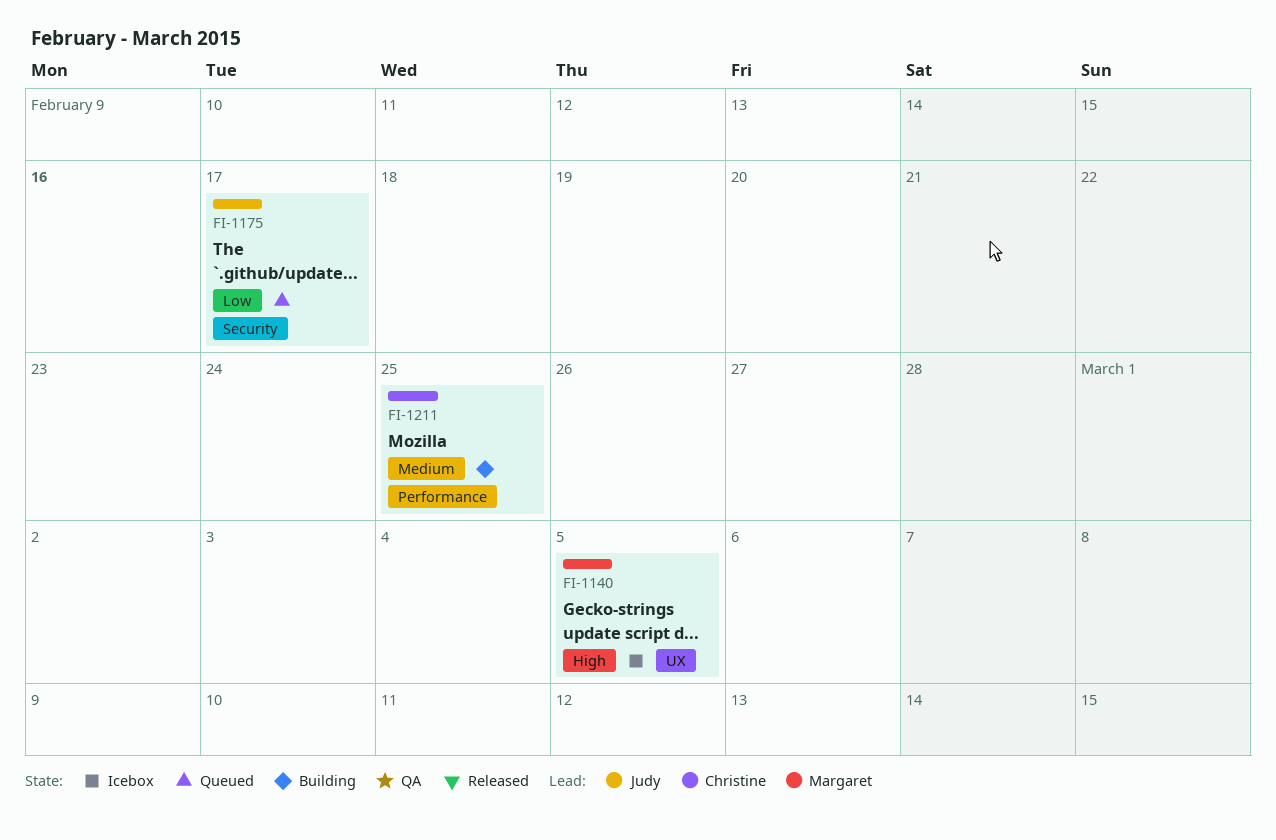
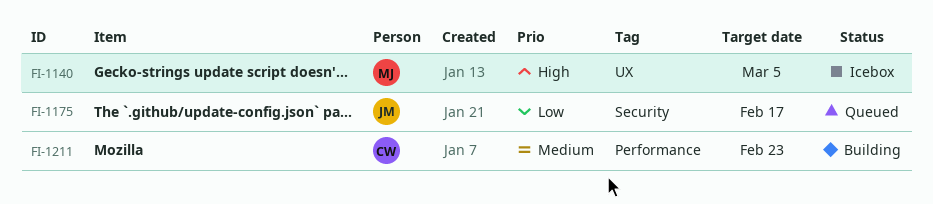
FI-1211, due: Feb 25 -> Feb 23

